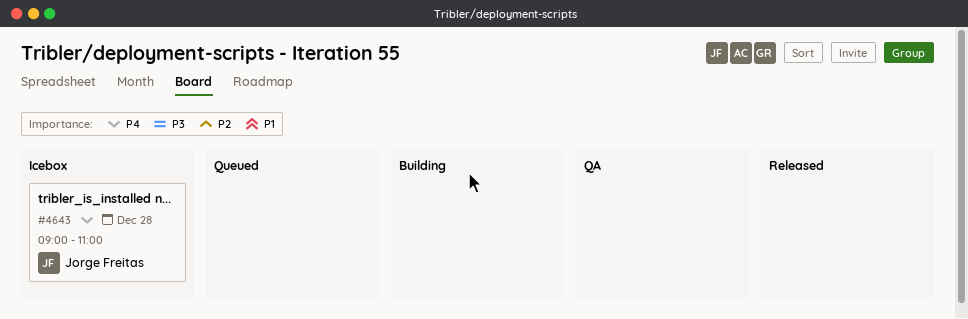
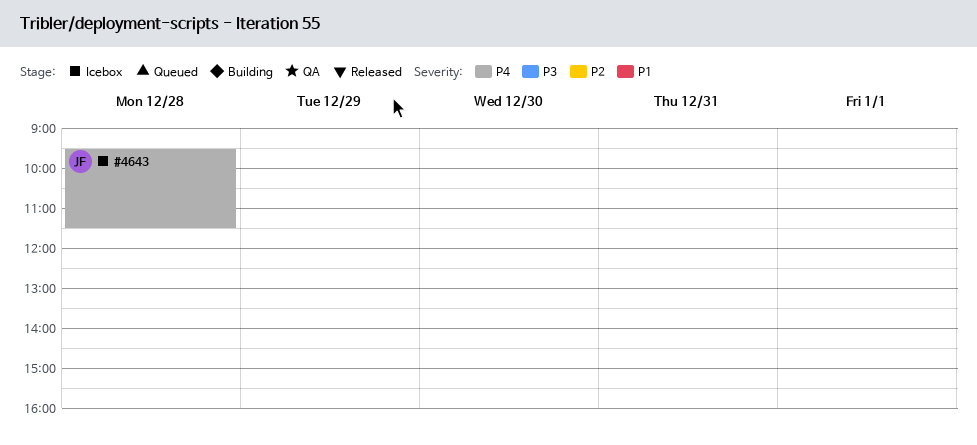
#4643, begins: 09:00 -> 09:30
#4643, ends: 11:00 -> 11:30

